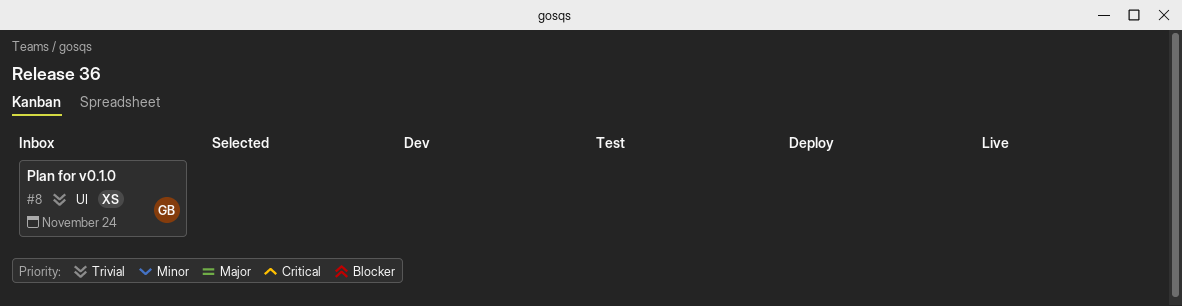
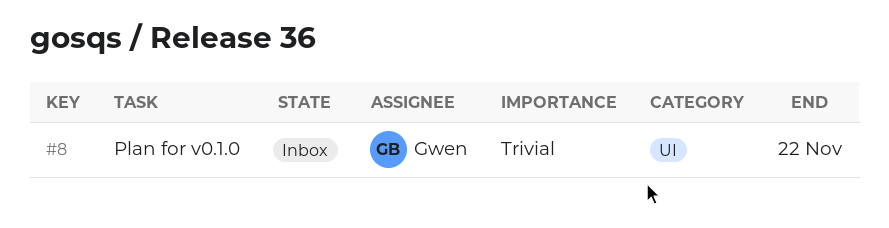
#8, due: Nov 24 -> Nov 22

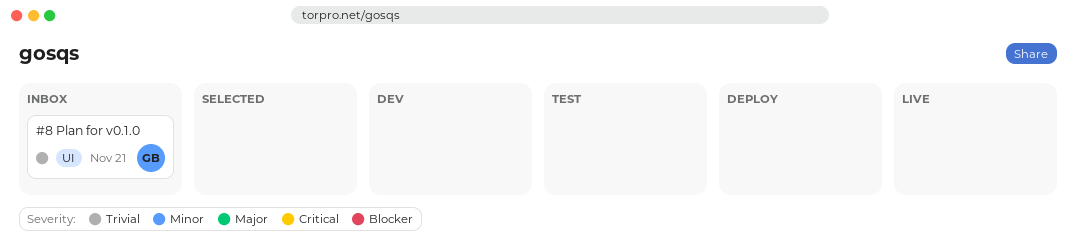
#8, due: Nov 22 -> Nov 21

